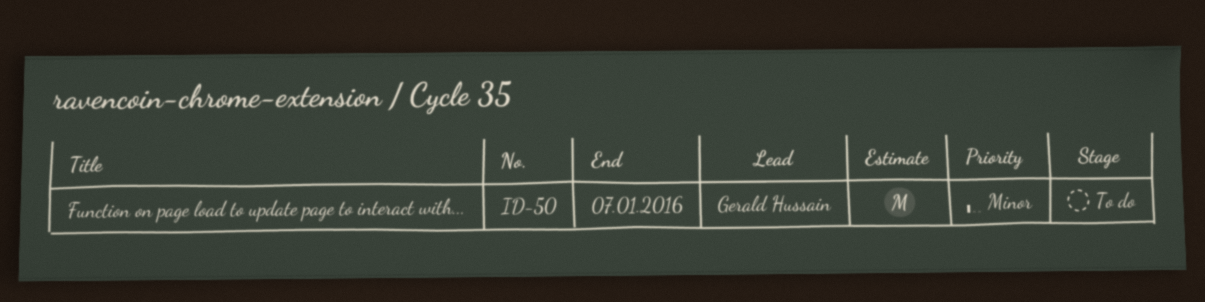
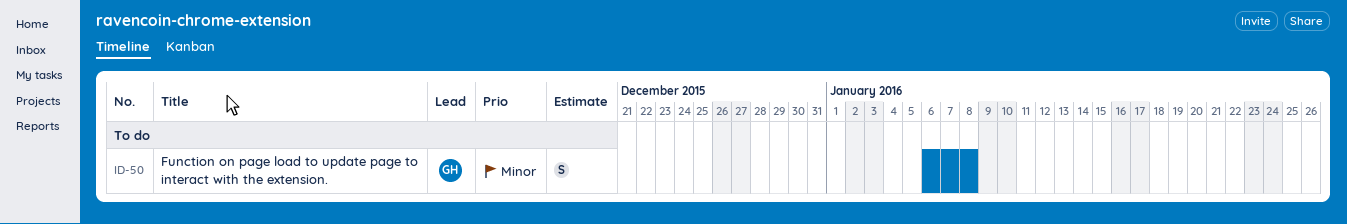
ID-50, estimate: M -> S
ID-50, due: Jan 7 -> Jan 8

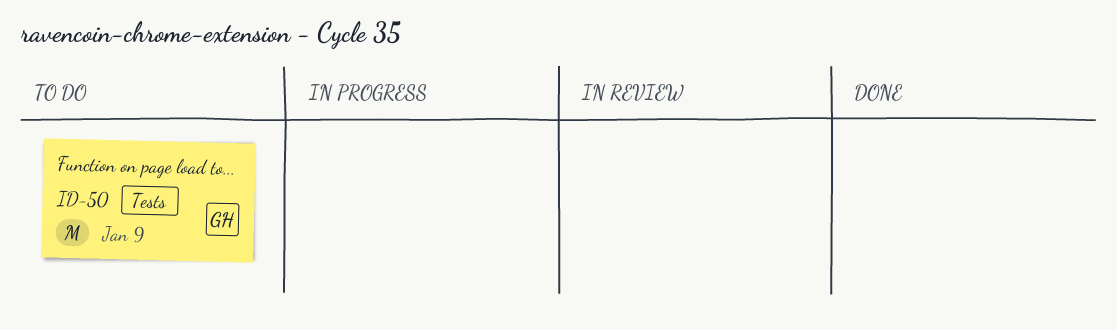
ID-50, estimate: S -> M
ID-50, due: Jan 8 -> Jan 9

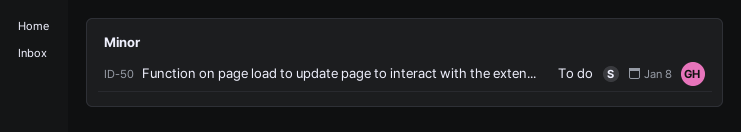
ID-50, estimate: M -> S
ID-50, due: Jan 9 -> Jan 8

